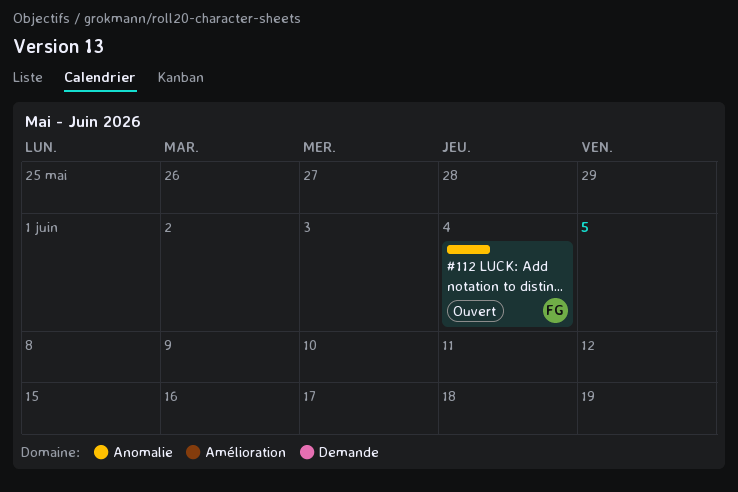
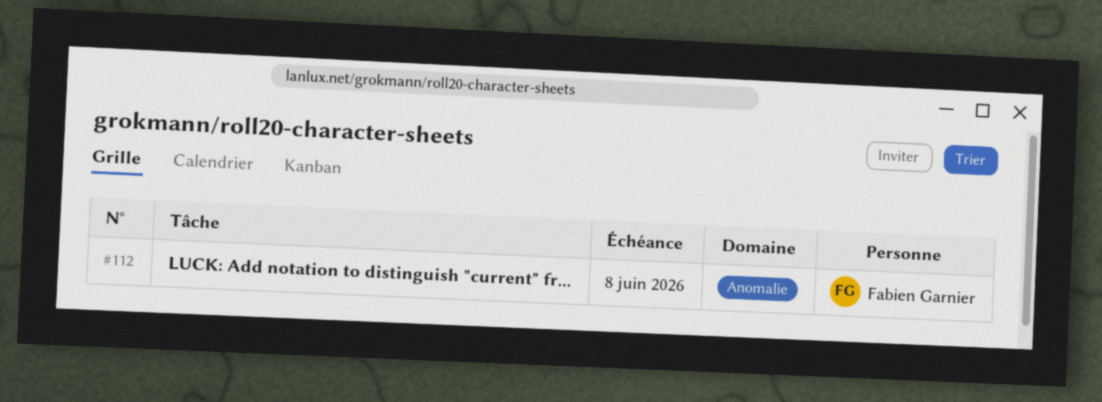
#112, due: Jun 4 -> Jun 8

